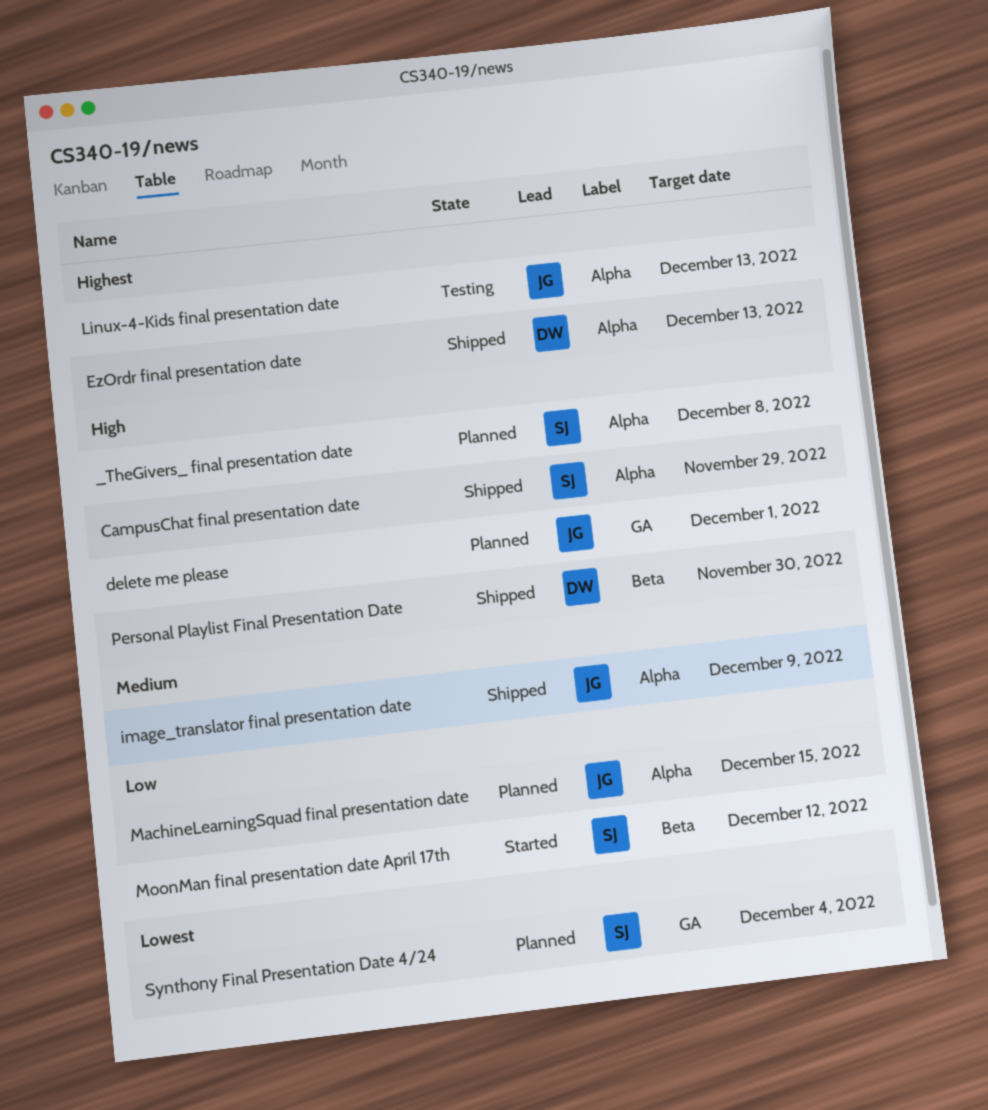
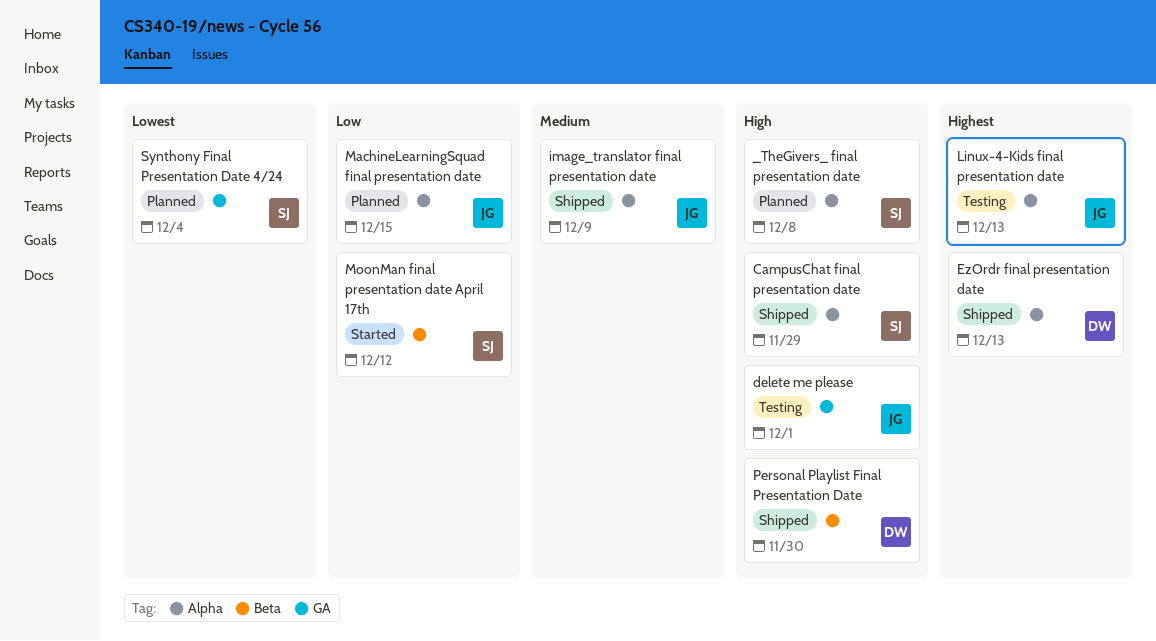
delete me please, status: Planned -> Testing

